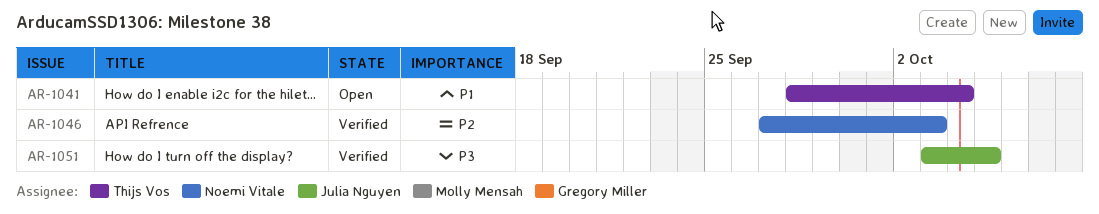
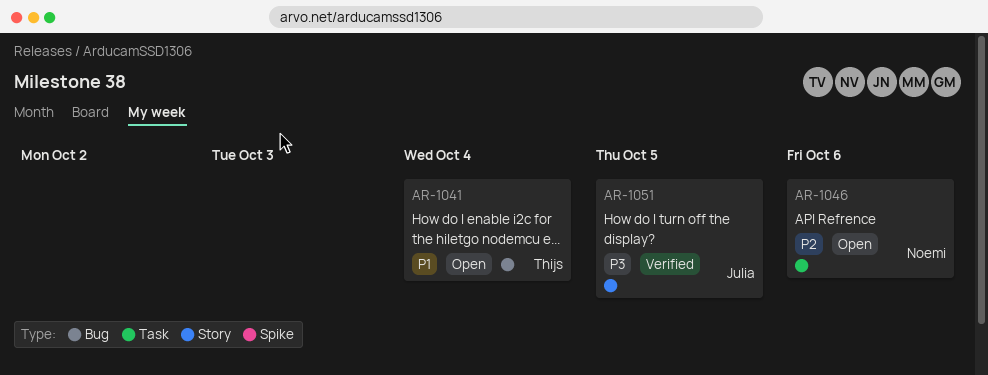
AR-1046, status: Verified -> Open
AR-1046, due: Oct 3 -> Oct 6

